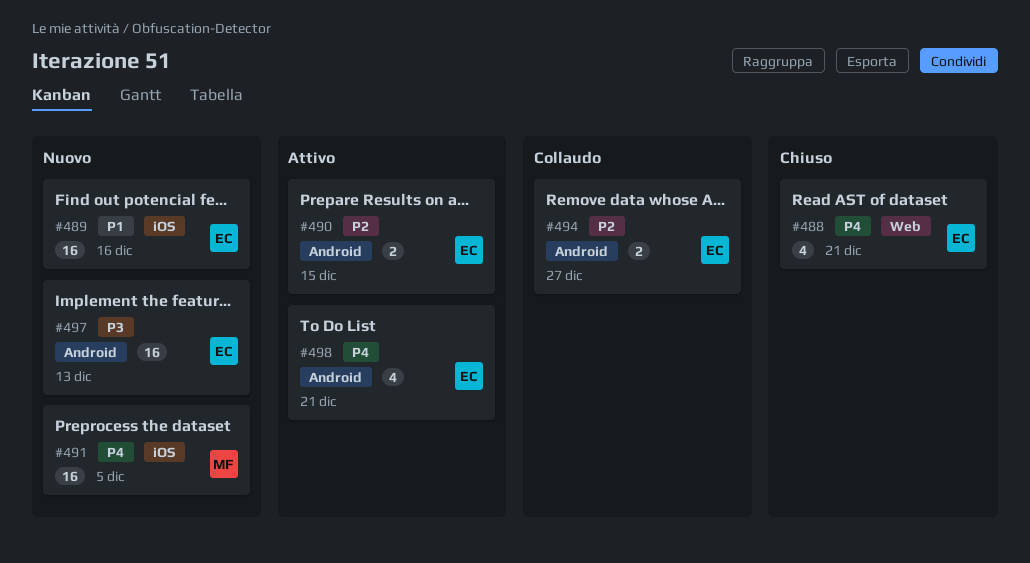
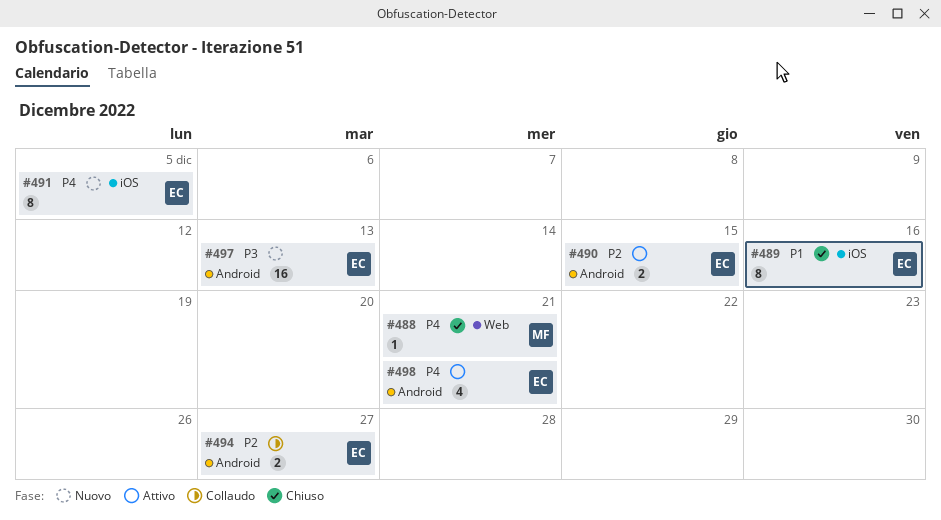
#488, owner: EC -> MF
#488, estimate: 4 -> 1
#489, status: Nuovo -> Chiuso
#489, estimate: 16 -> 8
#491, owner: MF -> EC
#491, estimate: 16 -> 8

